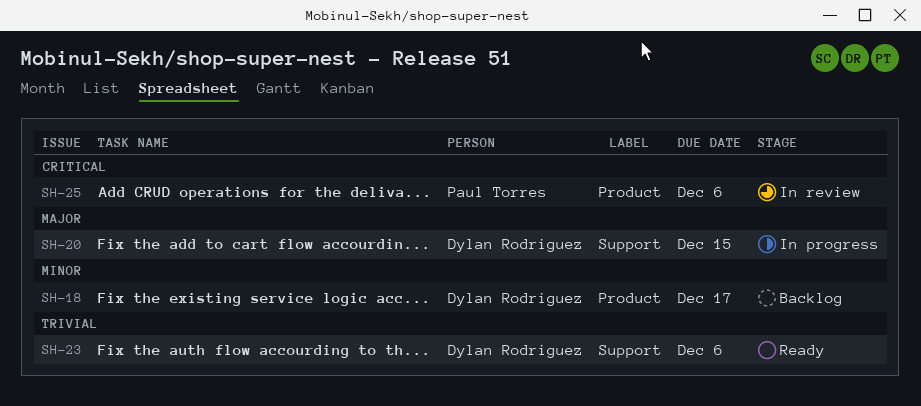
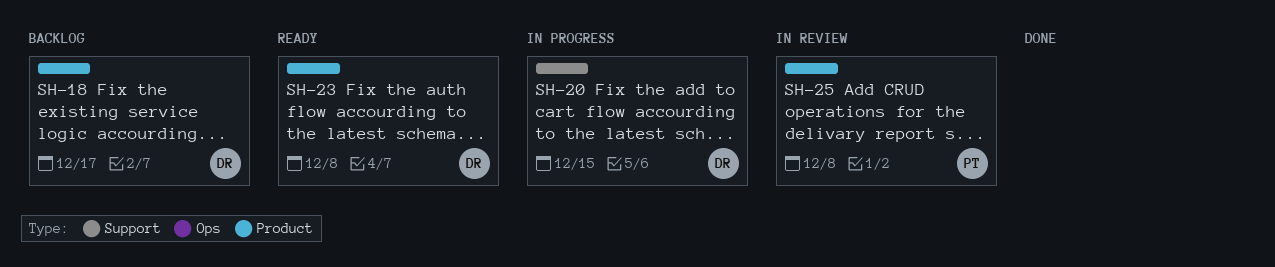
SH-23, label: Support -> Product
SH-23, due: Dec 6 -> Dec 8
SH-25, due: Dec 6 -> Dec 8

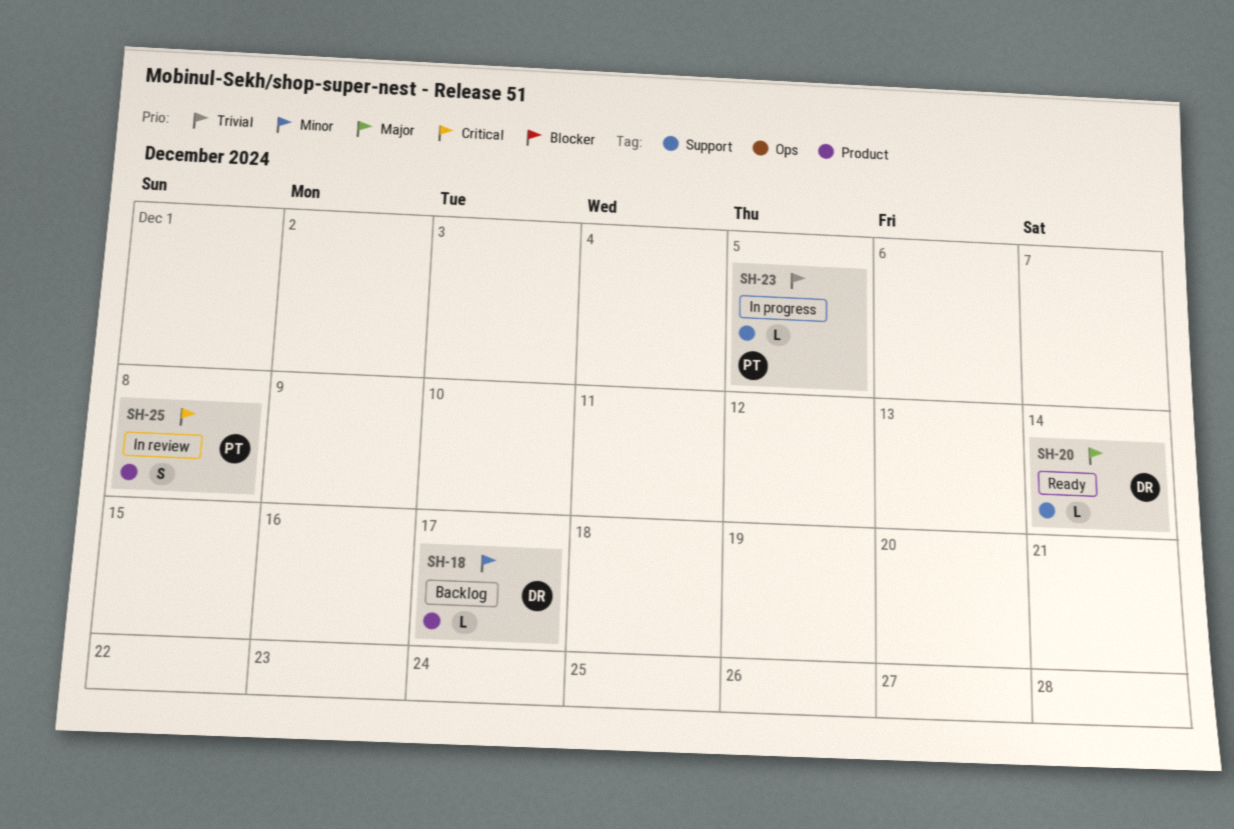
SH-20, status: In progress -> Ready
SH-20, due: Dec 15 -> Dec 14
SH-23, status: Ready -> In progress
SH-23, owner: DR -> PT
SH-23, label: Product -> Support
SH-23, due: Dec 8 -> Dec 5

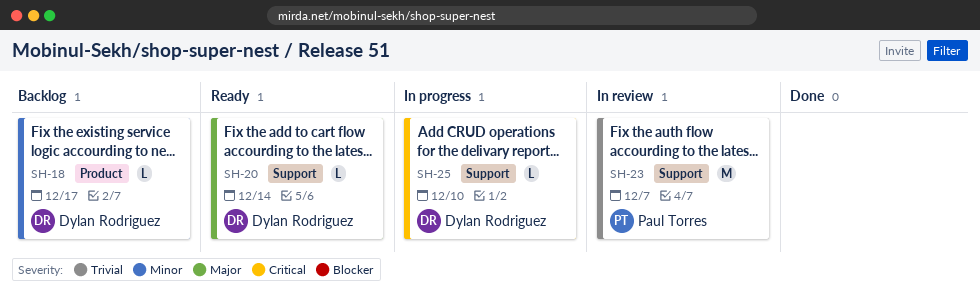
SH-23, status: In progress -> In review
SH-23, estimate: L -> M
SH-23, due: Dec 5 -> Dec 7
SH-25, status: In review -> In progress
SH-25, owner: Paul Torres -> Dylan Rodriguez
SH-25, label: Product -> Support
SH-25, estimate: S -> L
SH-25, due: Dec 8 -> Dec 10

